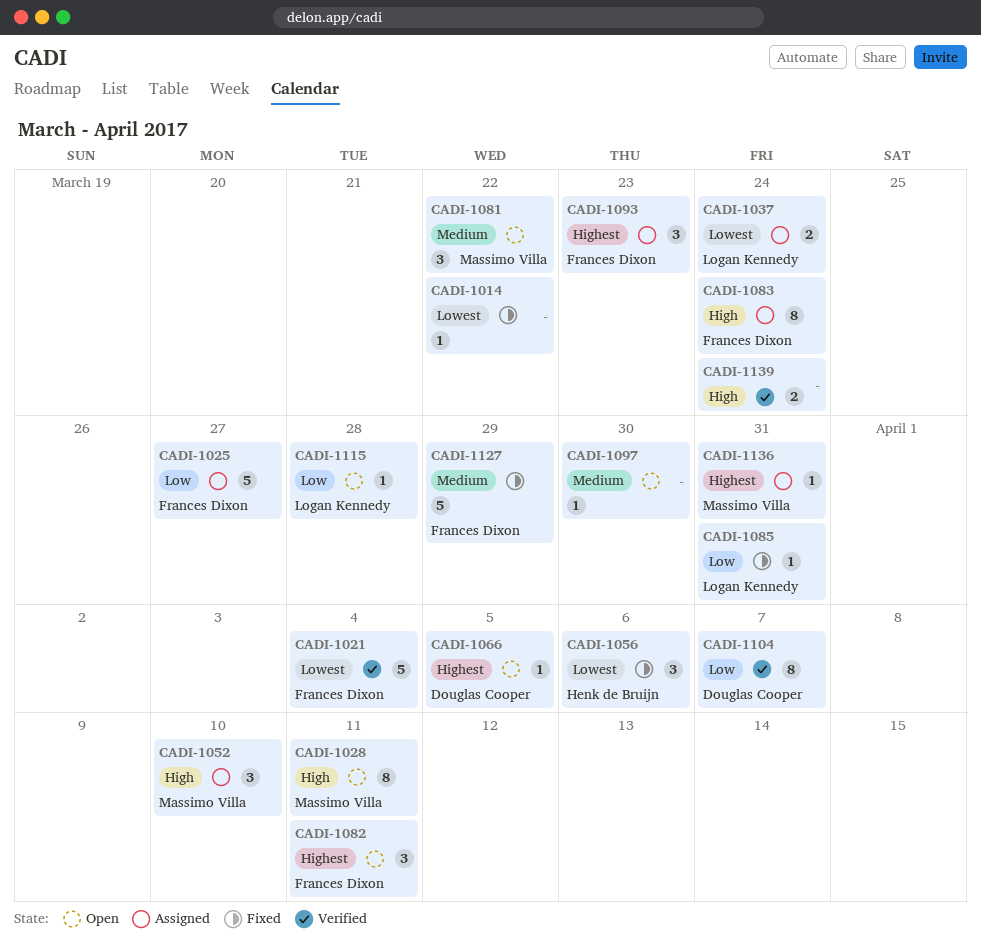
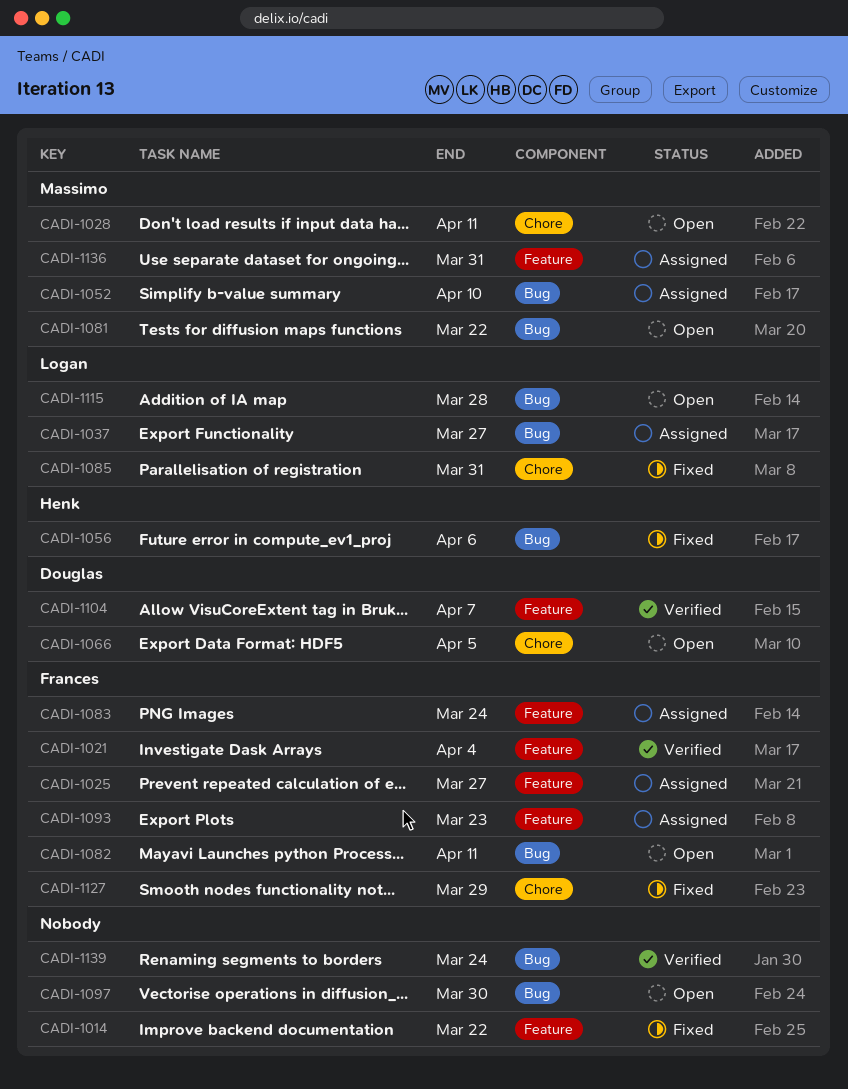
CADI-1037, due: Mar 24 -> Mar 27

